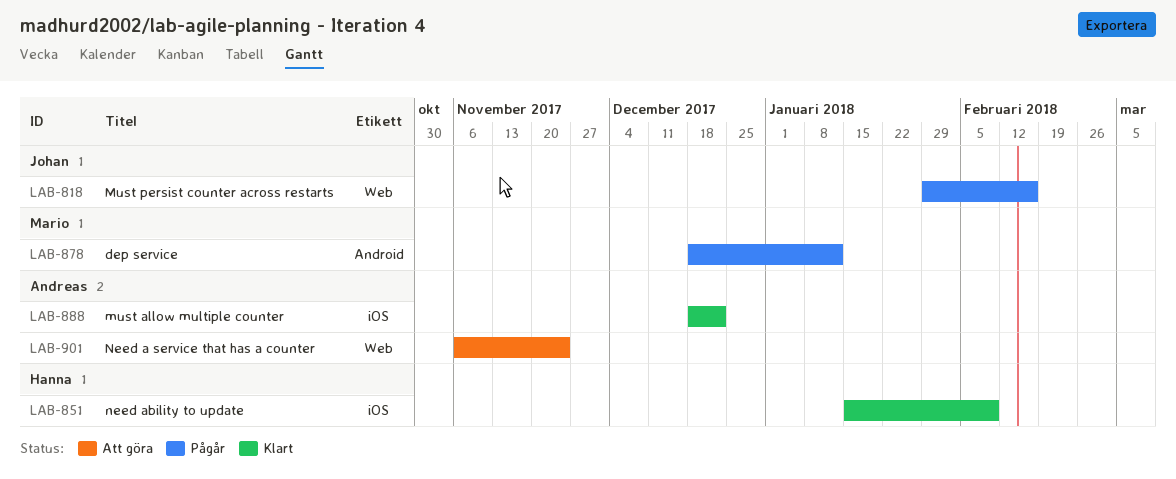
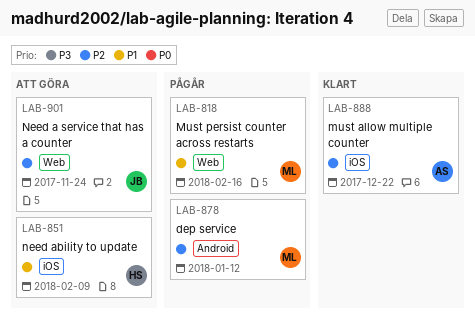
LAB-818, owner: Johan -> Mario
LAB-851, status: Klart -> Att göra
LAB-901, owner: Andreas -> Johan

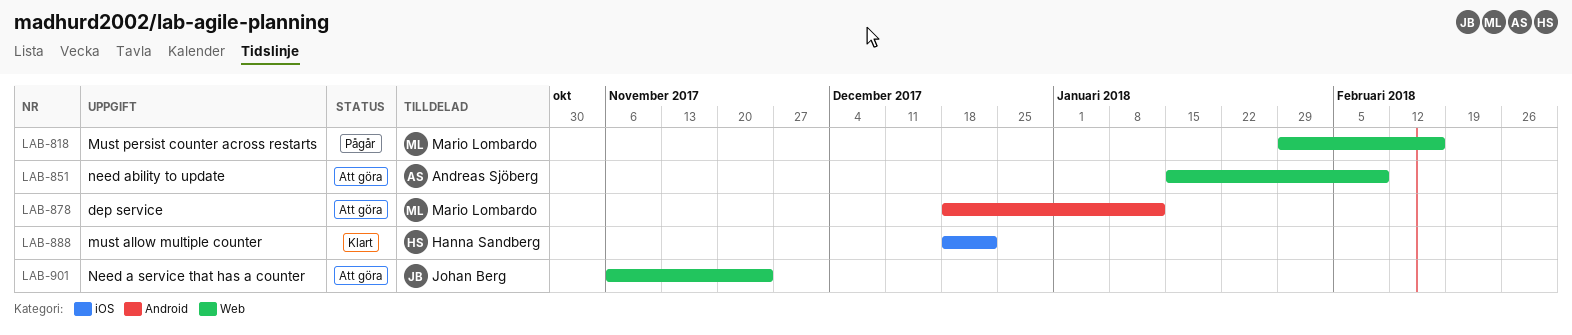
LAB-851, owner: Hanna Sandberg -> Andreas Sjöberg
LAB-851, label: iOS -> Web
LAB-878, status: Pågår -> Att göra
LAB-888, owner: Andreas Sjöberg -> Hanna Sandberg

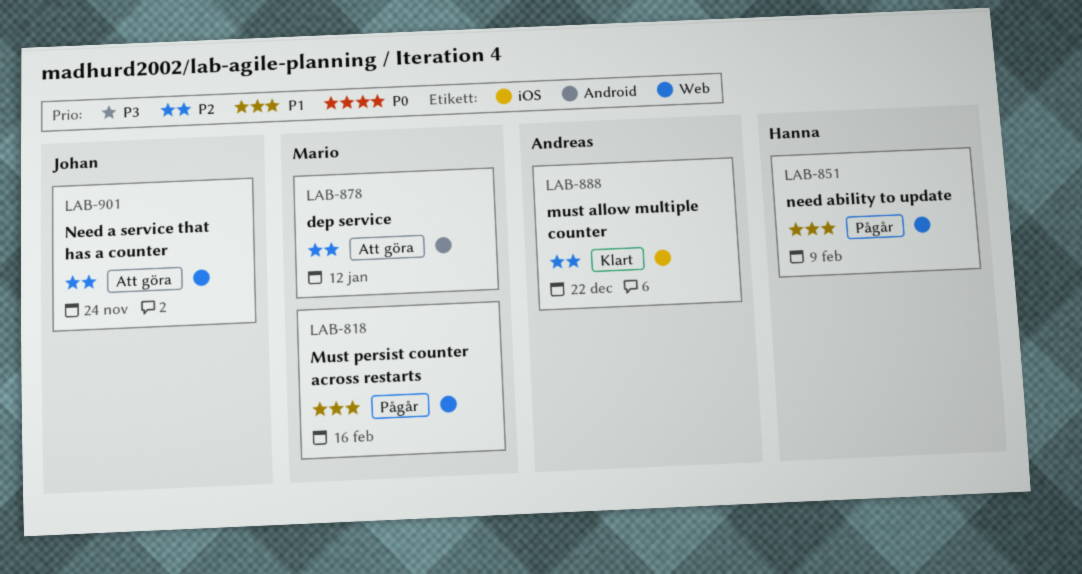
LAB-851, status: Att göra -> Pågår
LAB-851, owner: Andreas Sjöberg -> Hanna Sandberg
LAB-888, owner: Hanna Sandberg -> Andreas Sjöberg

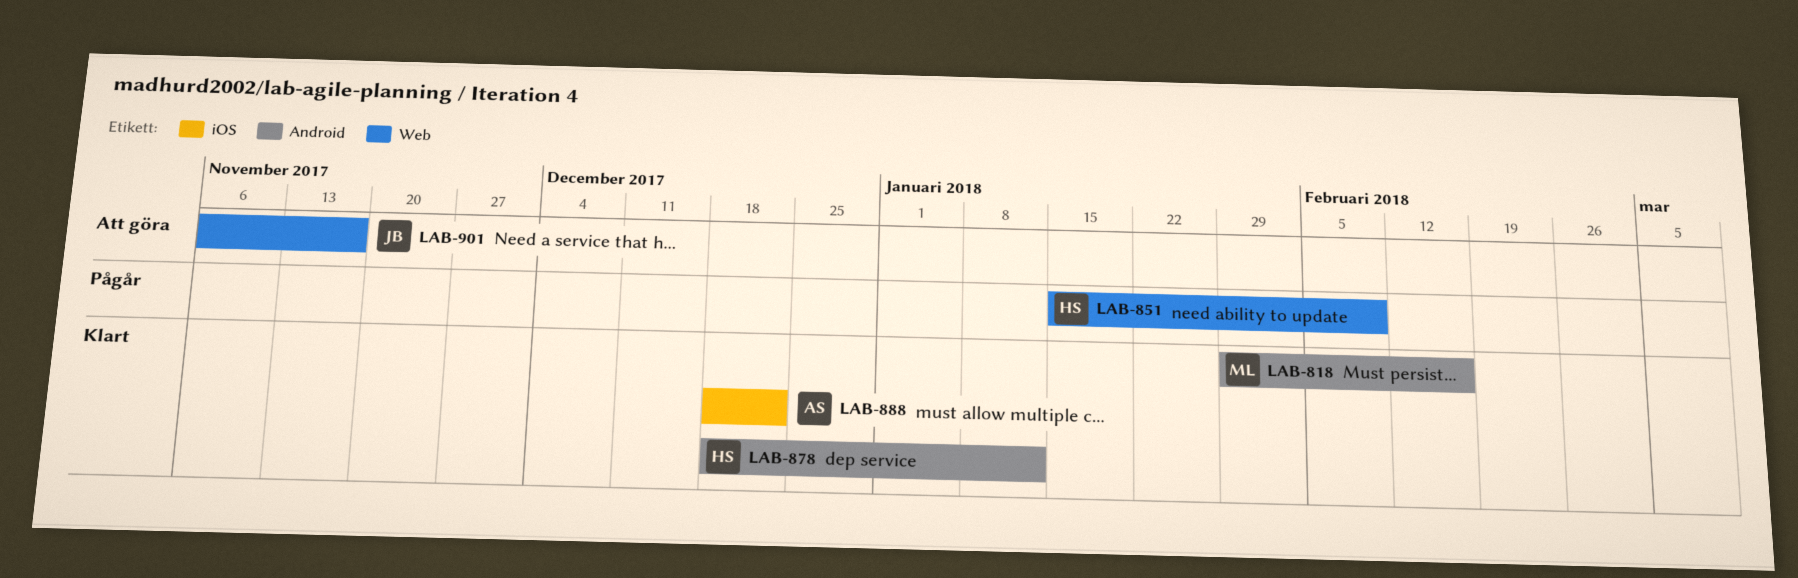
LAB-818, status: Pågår -> Klart
LAB-818, label: Web -> Android
LAB-878, status: Att göra -> Klart
LAB-878, owner: Mario -> Hanna
LAB-901, due: Nov 24 -> Nov 17

